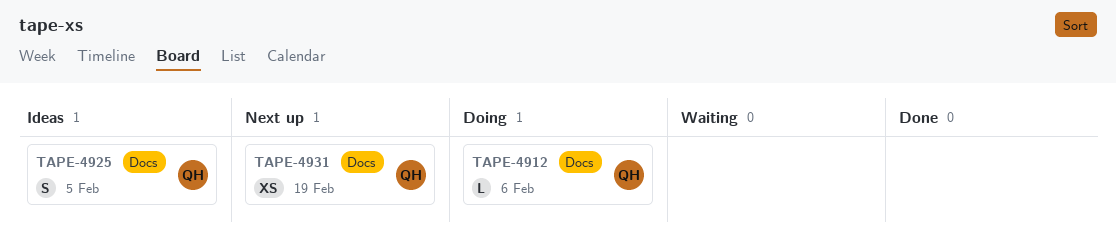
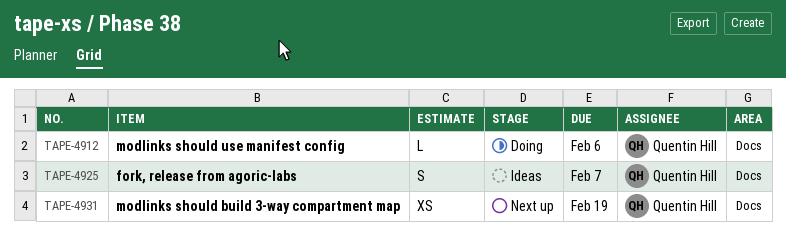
TAPE-4925, due: Feb 5 -> Feb 7

